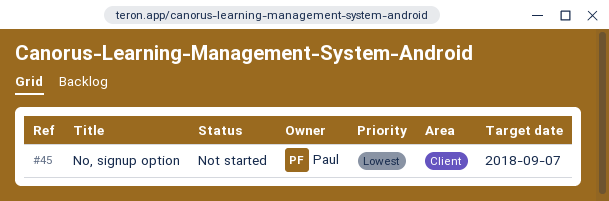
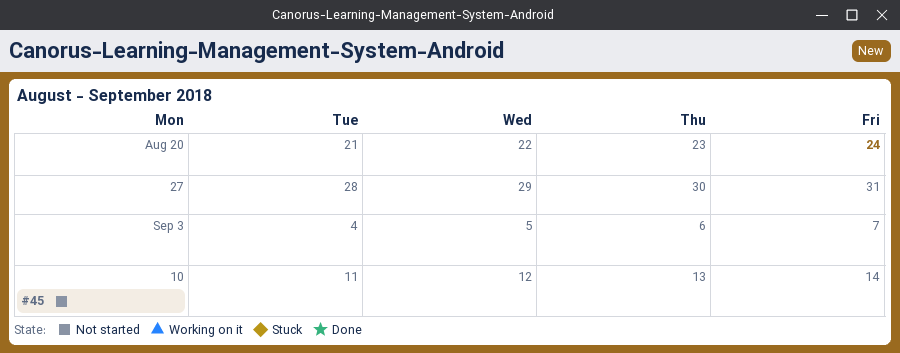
#45, due: Sep 7 -> Sep 10

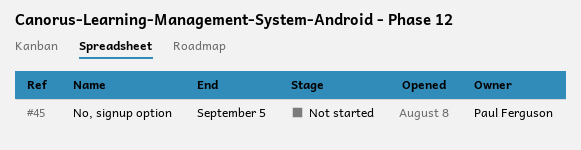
#45, due: Sep 10 -> Sep 5

